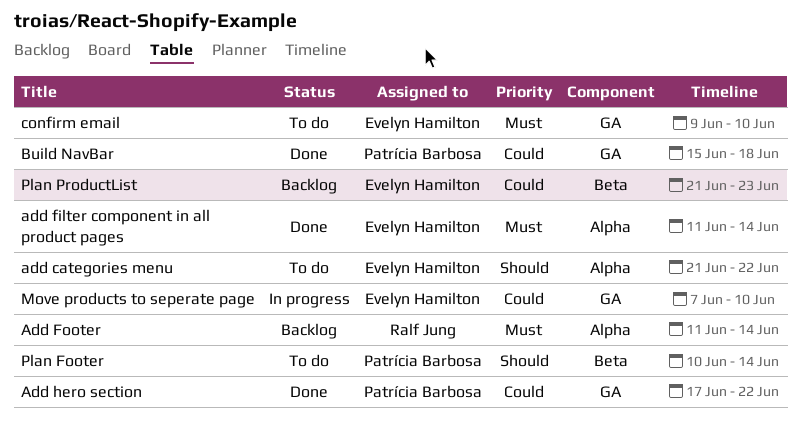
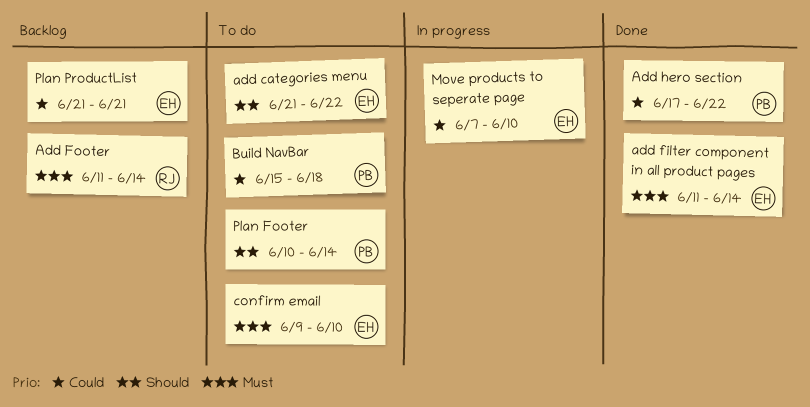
Build NavBar, status: Done -> To do
Plan ProductList, due: Jun 23 -> Jun 21

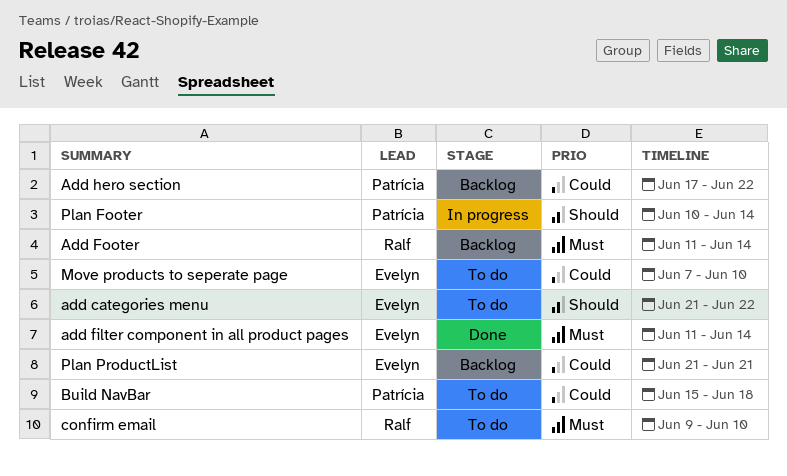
Add hero section, status: Done -> Backlog
confirm email, owner: Evelyn -> Ralf
Move products to seperate page, status: In progress -> To do
Plan Footer, status: To do -> In progress

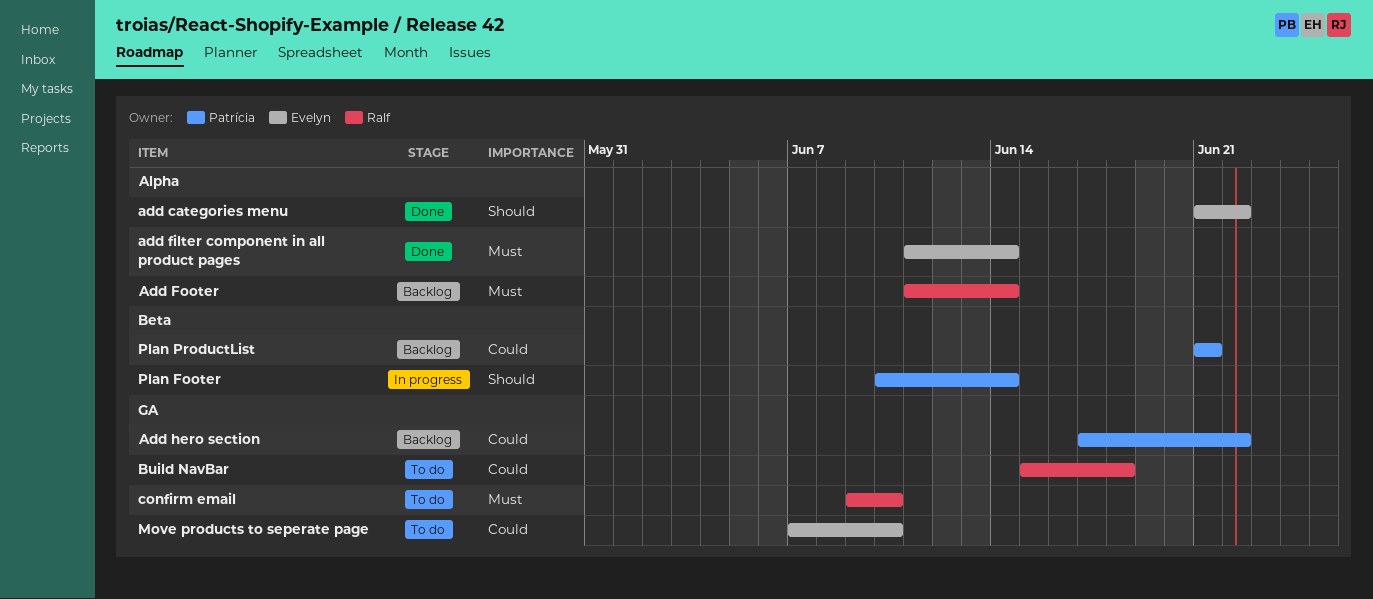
add categories menu, status: To do -> Done
Build NavBar, owner: Patrícia -> Ralf
Plan ProductList, owner: Evelyn -> Patrícia

